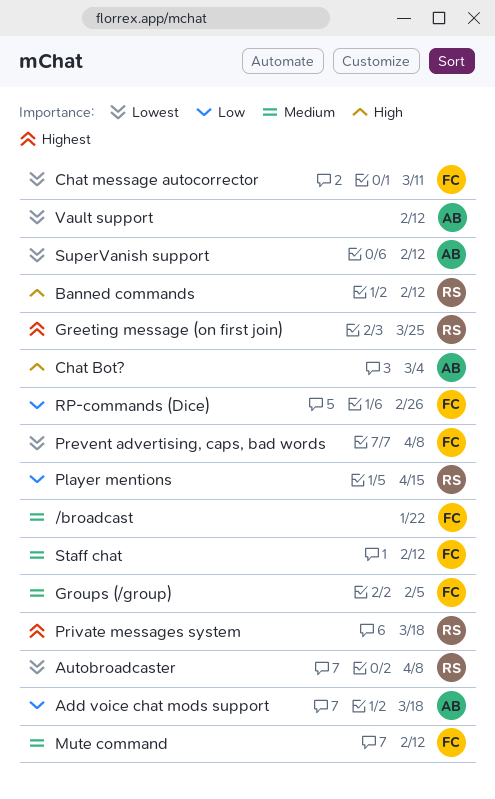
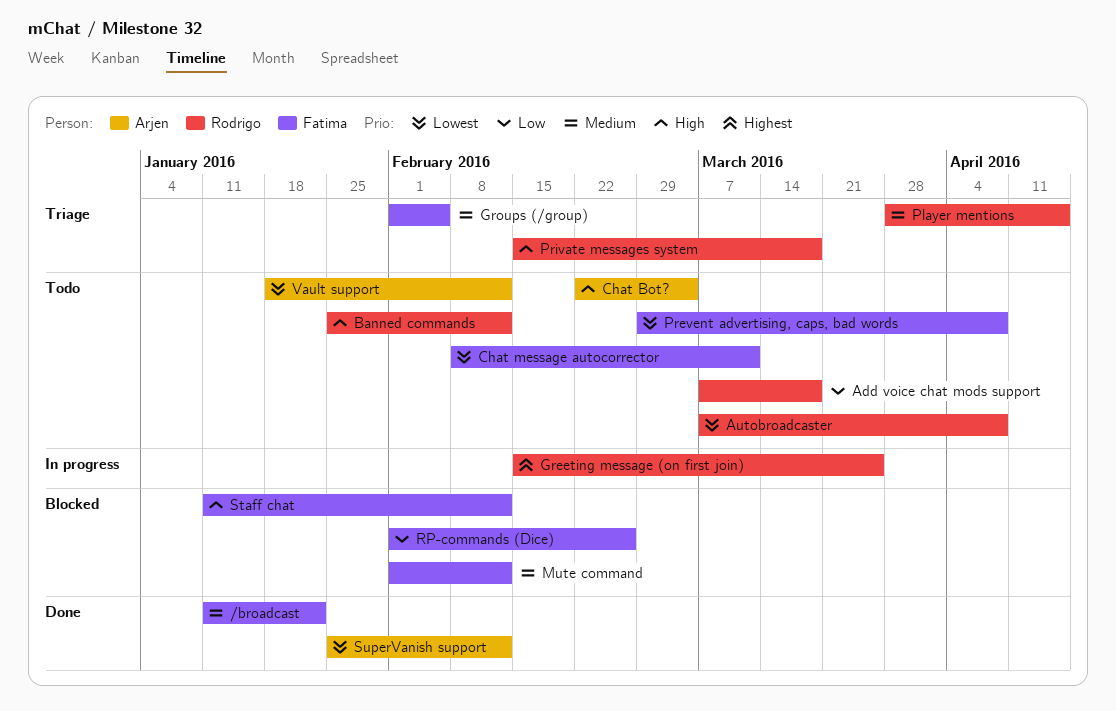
Add voice chat mods support, owner: Arjen -> Rodrigo
Player mentions, priority: Low -> Medium
Private messages system, priority: Highest -> High
Staff chat, priority: Medium -> High

